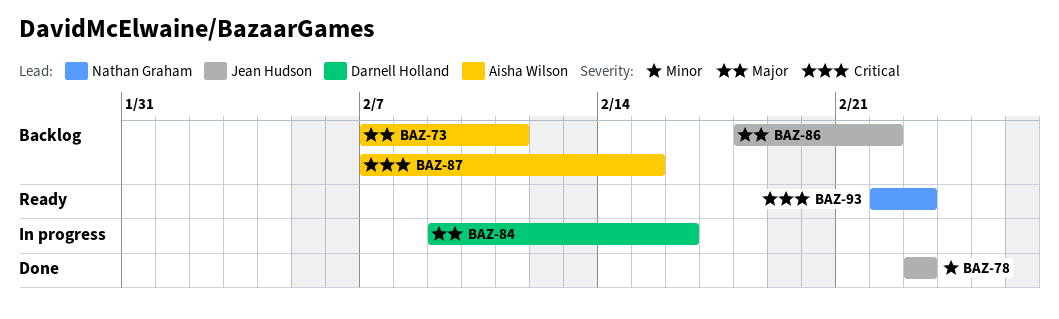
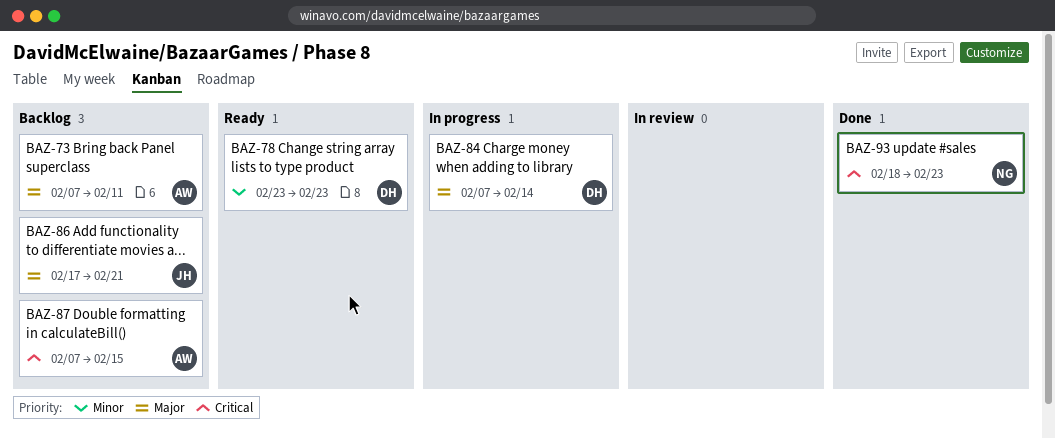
BAZ-78, status: Done -> Ready
BAZ-78, owner: Jean Hudson -> Darnell Holland
BAZ-84, start: Feb 9 -> Feb 7
BAZ-84, due: Feb 16 -> Feb 14
BAZ-86, start: Feb 18 -> Feb 17
BAZ-86, due: Feb 22 -> Feb 21
BAZ-93, status: Ready -> Done
BAZ-93, start: Feb 22 -> Feb 18

